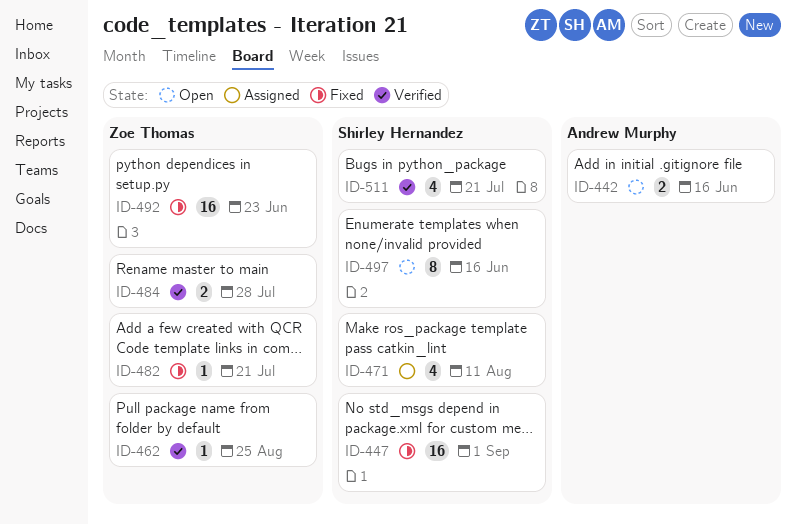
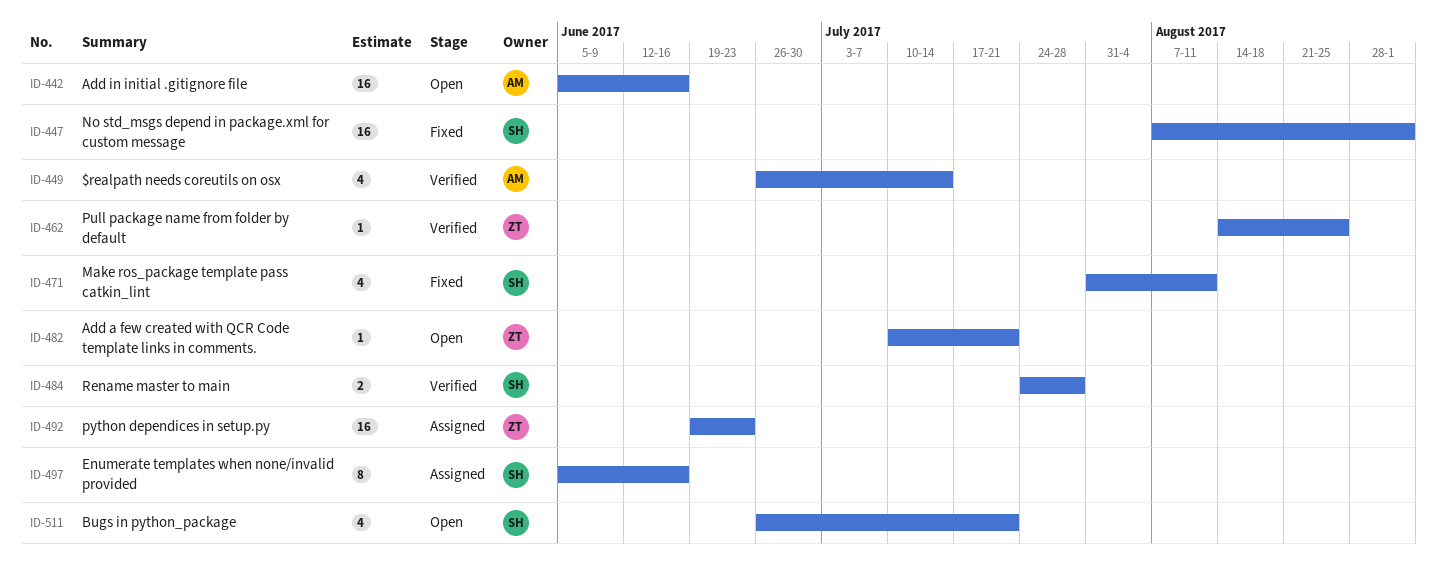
ID-442, estimate: 2 -> 16
ID-449: none -> present
ID-471, status: Assigned -> Fixed
ID-482, status: Fixed -> Open
ID-484, owner: Zoe Thomas -> Shirley Hernandez
ID-492, status: Fixed -> Assigned
ID-497, status: Open -> Assigned
ID-511, status: Verified -> Open

